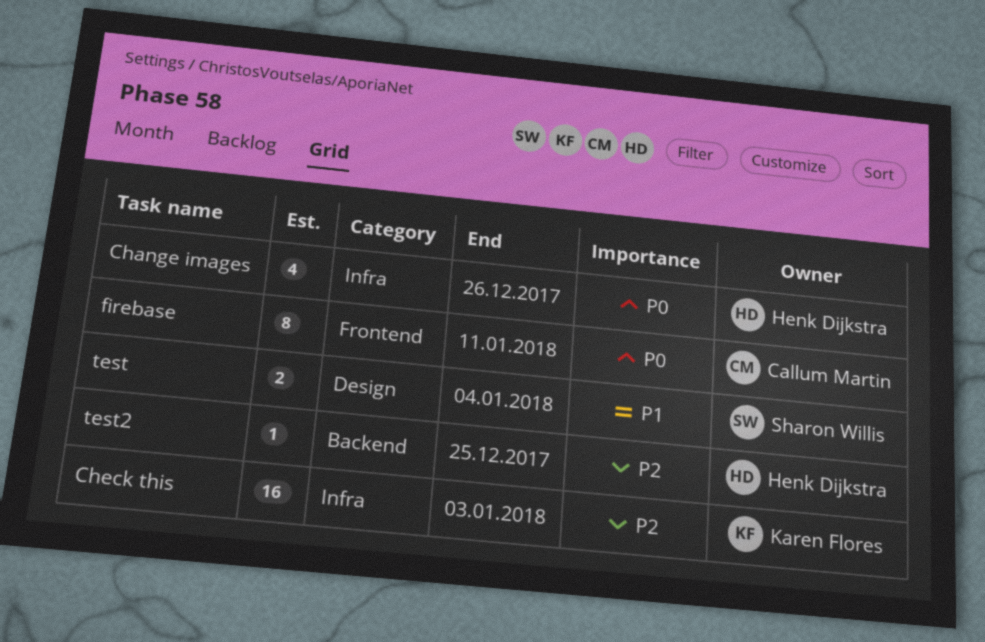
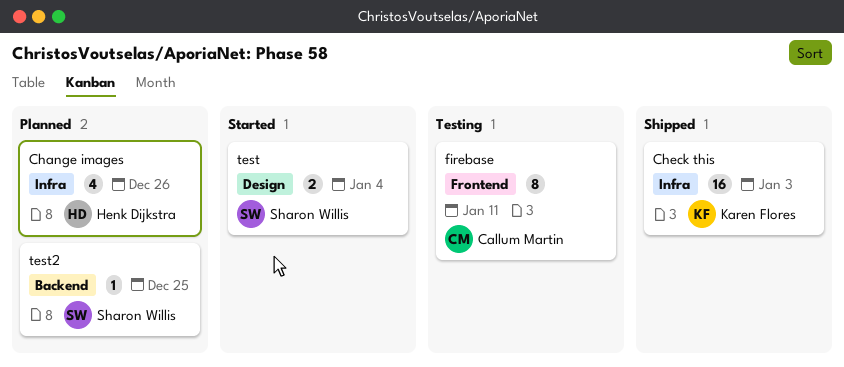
test2, owner: Henk Dijkstra -> Sharon Willis

